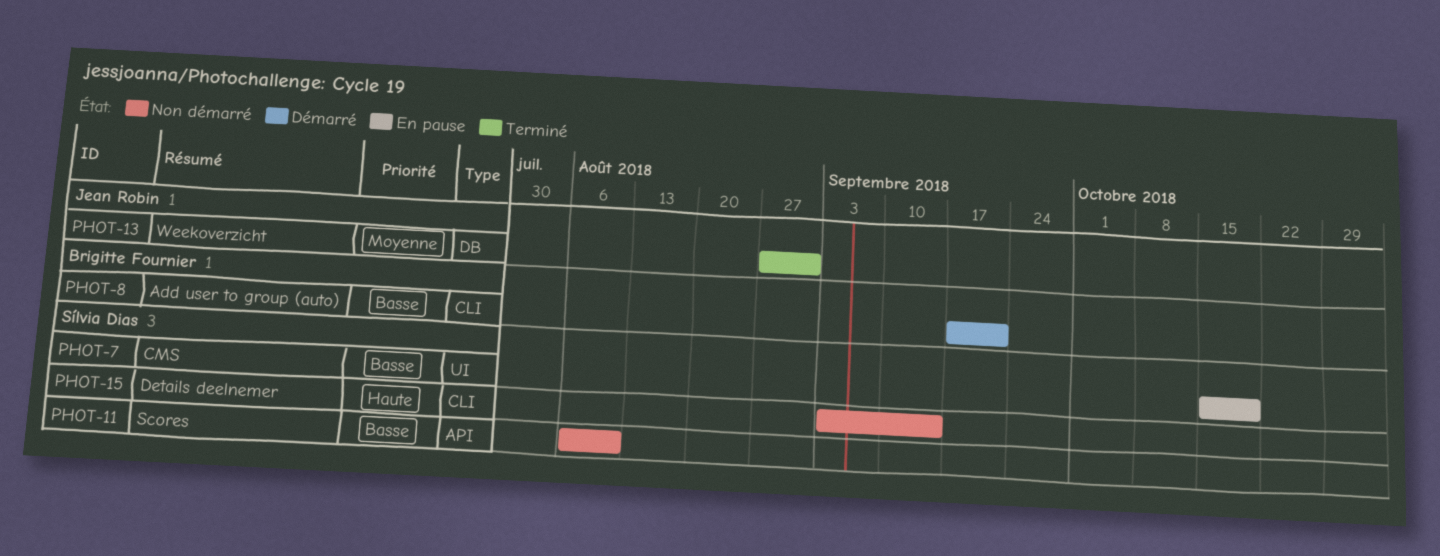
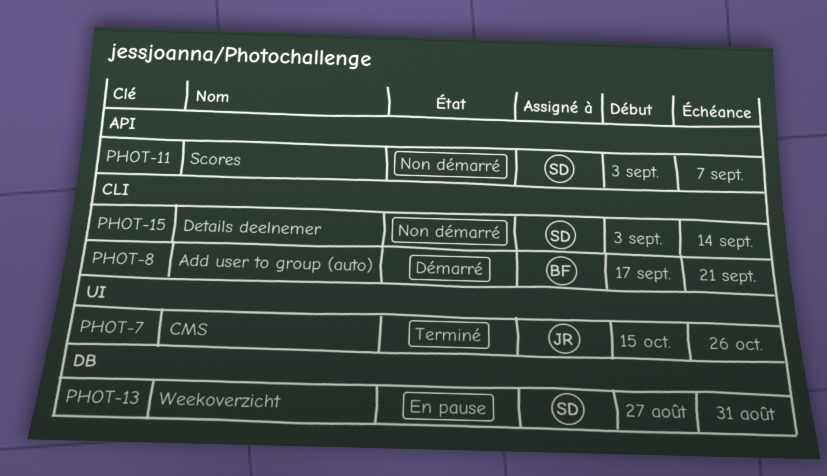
PHOT-7, status: En pause -> Terminé
PHOT-7, owner: Sílvia Dias -> Jean Robin
PHOT-7, due: Oct 19 -> Oct 26
PHOT-11, start: Aug 6 -> Sep 3
PHOT-11, due: Aug 10 -> Sep 7
PHOT-13, status: Terminé -> En pause
PHOT-13, owner: Jean Robin -> Sílvia Dias

